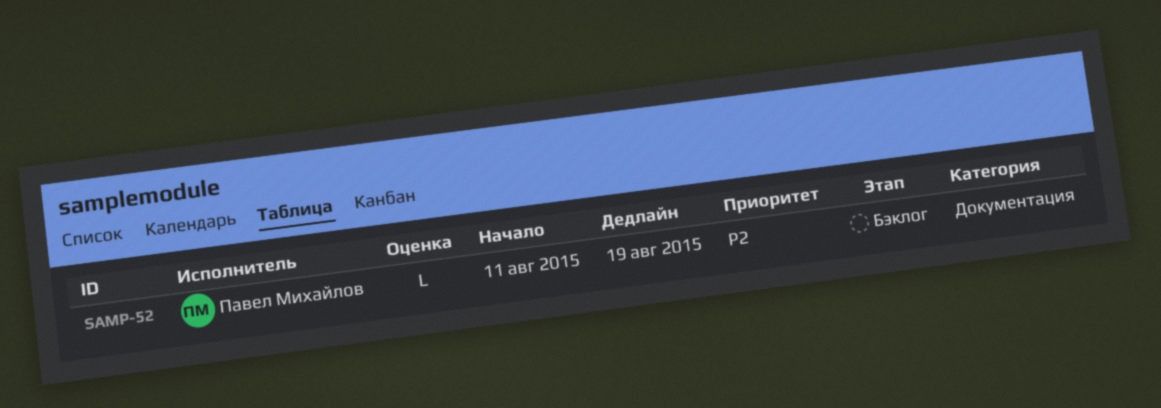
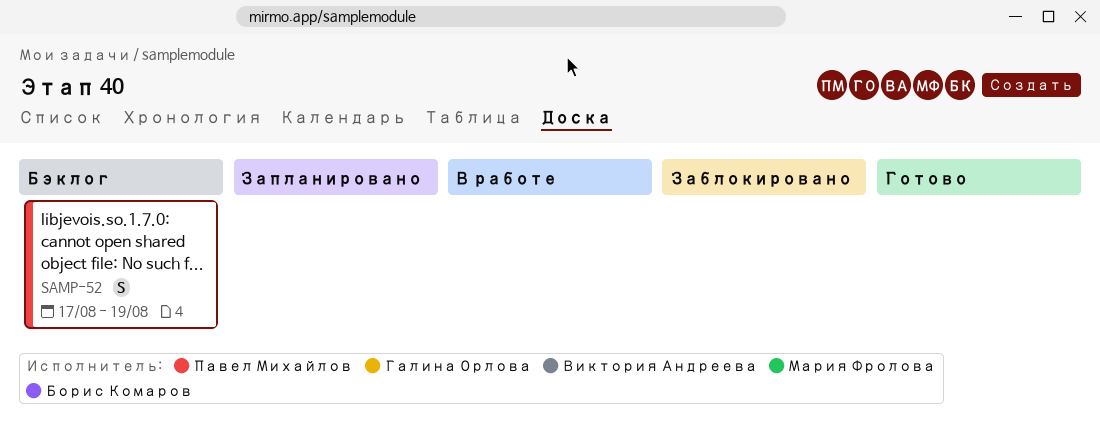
SAMP-52, estimate: L -> S
SAMP-52, start: Aug 11 -> Aug 17

